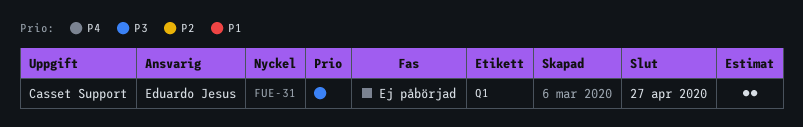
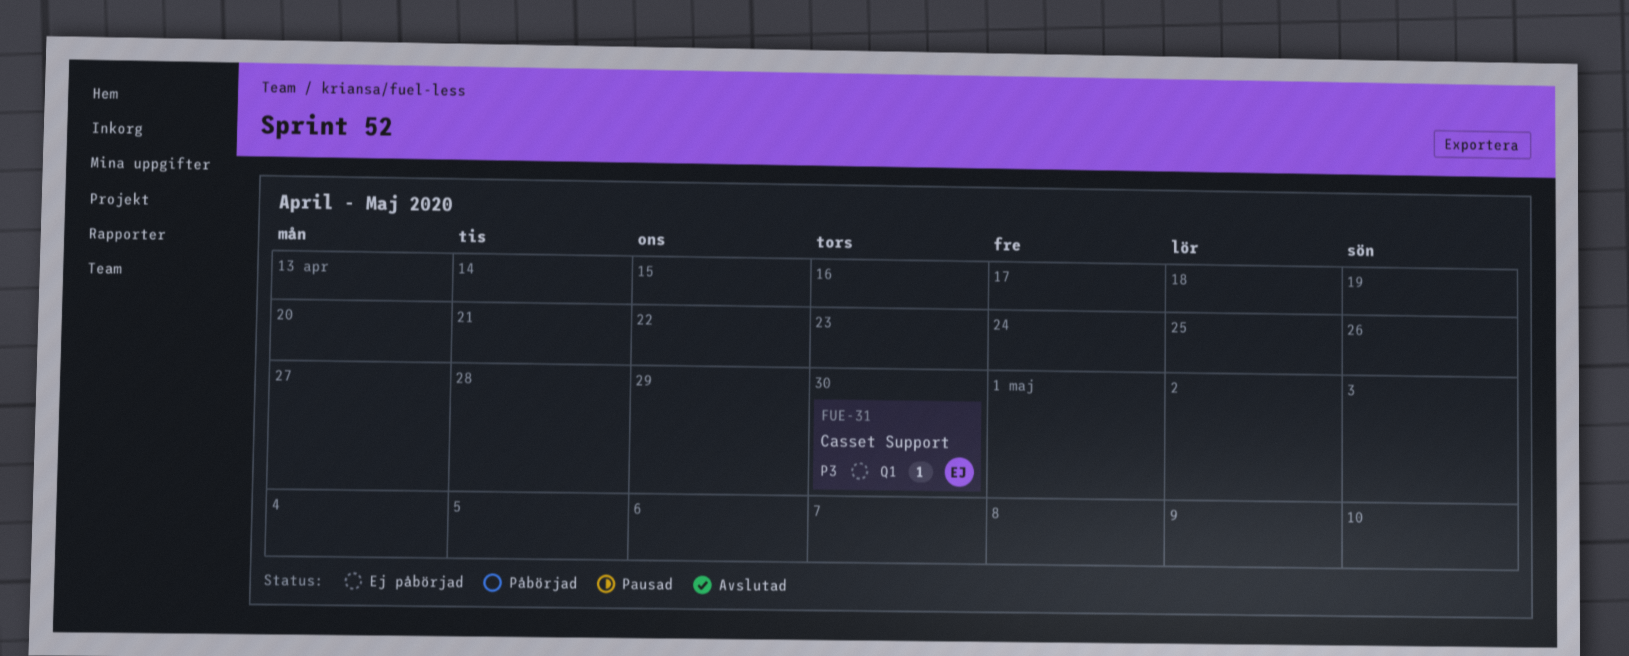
FUE-31, estimate: 2 -> 1
FUE-31, due: Apr 27 -> Apr 30

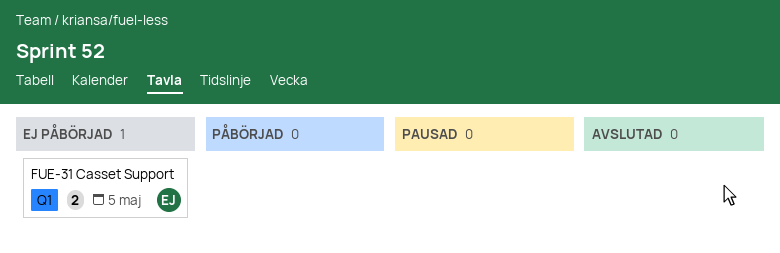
FUE-31, estimate: 1 -> 2
FUE-31, due: Apr 30 -> May 5

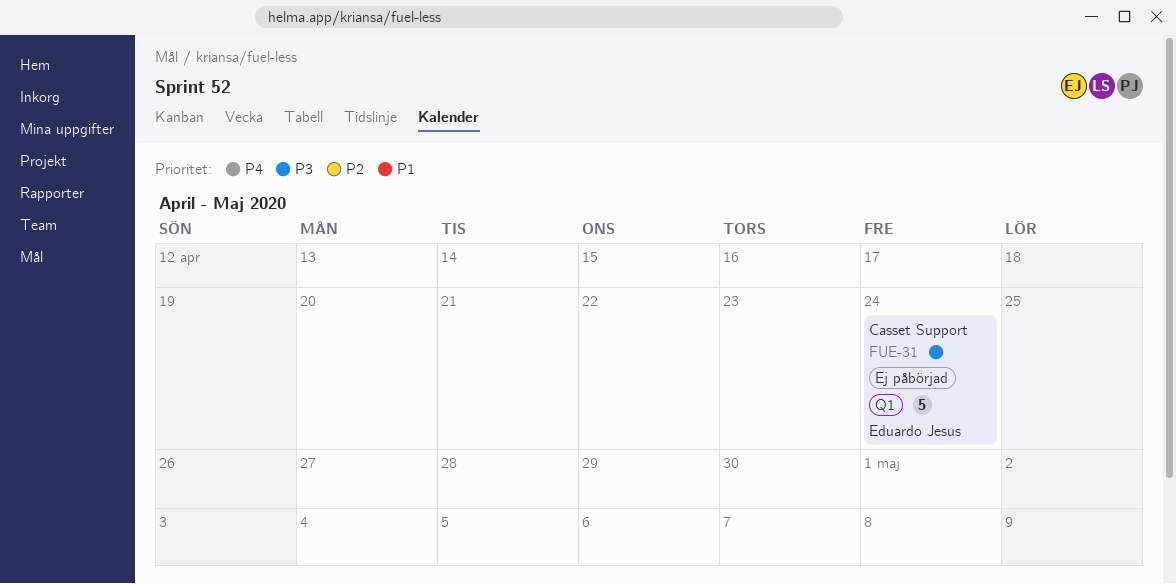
FUE-31, estimate: 2 -> 5
FUE-31, due: May 5 -> Apr 24

